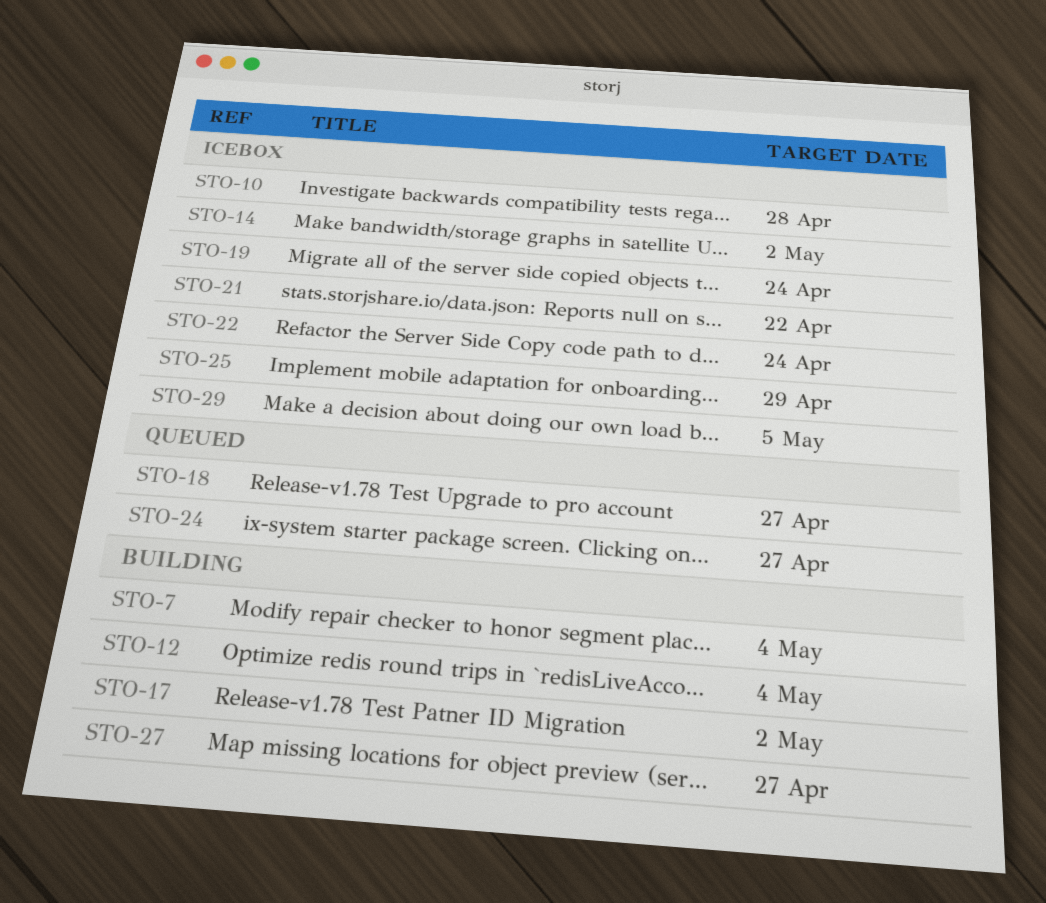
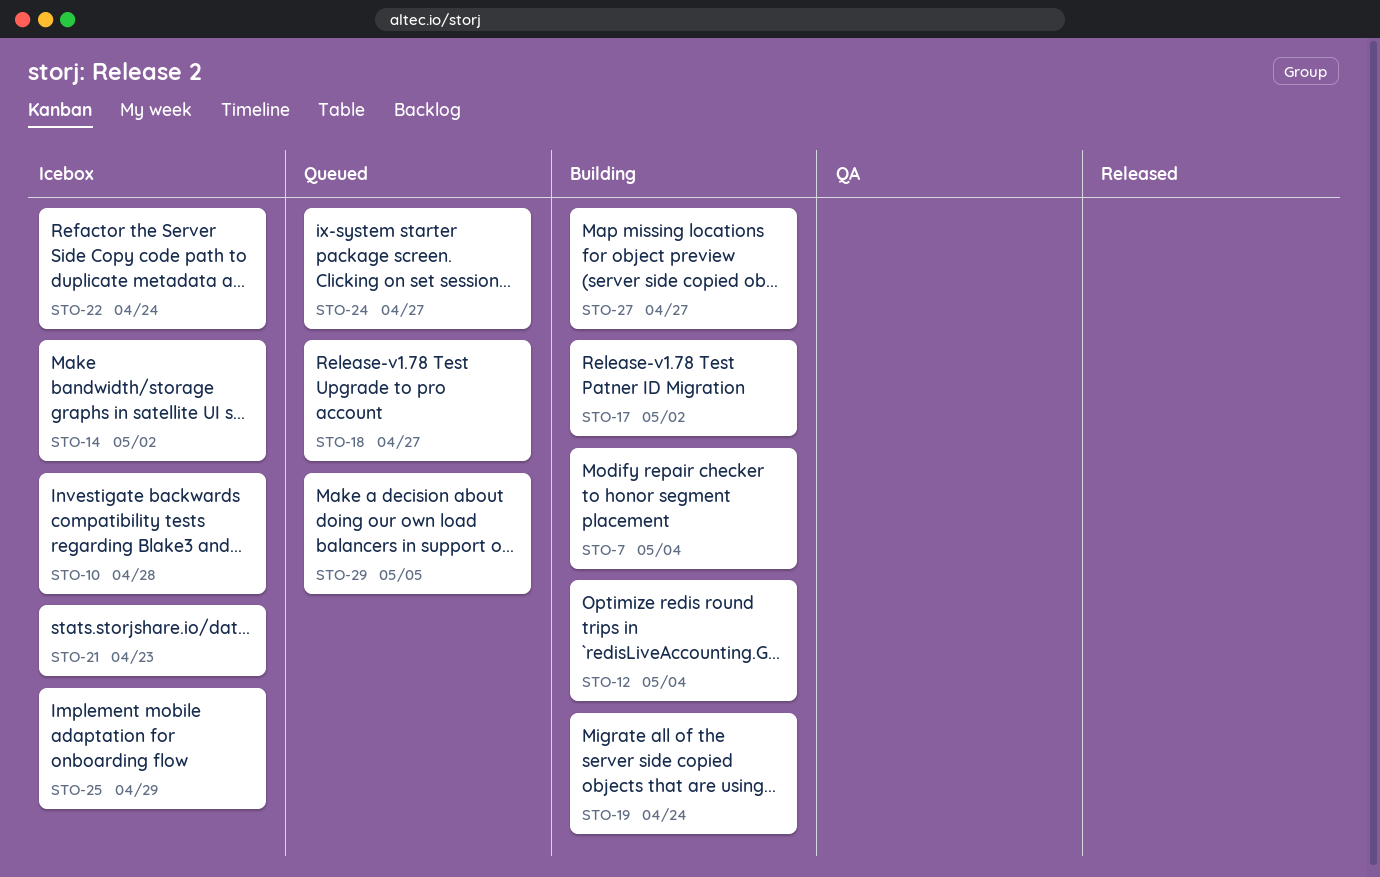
STO-19, status: Icebox -> Building
STO-21, due: Apr 22 -> Apr 23
STO-29, status: Icebox -> Queued

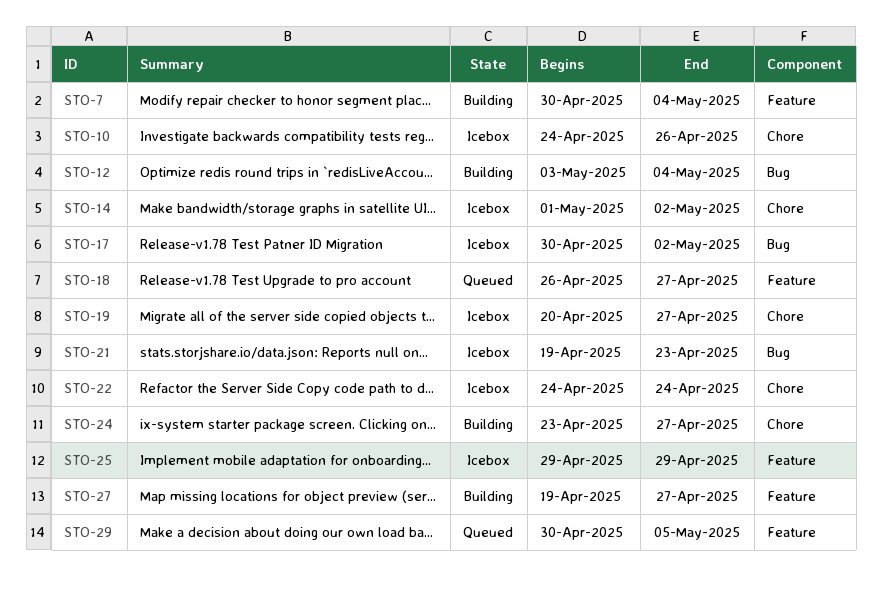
STO-10, due: Apr 28 -> Apr 26
STO-17, status: Building -> Icebox
STO-19, status: Building -> Icebox
STO-19, due: Apr 24 -> Apr 27
STO-24, status: Queued -> Building

